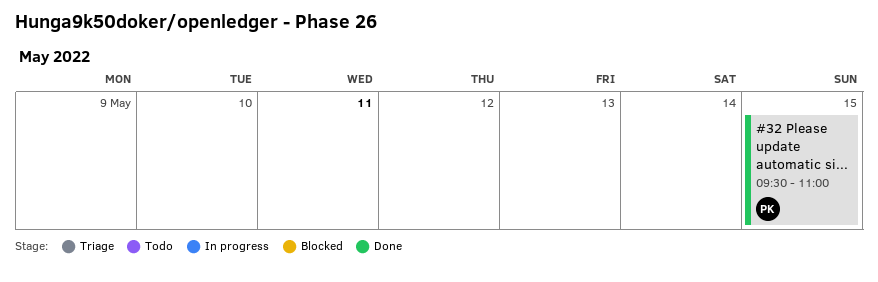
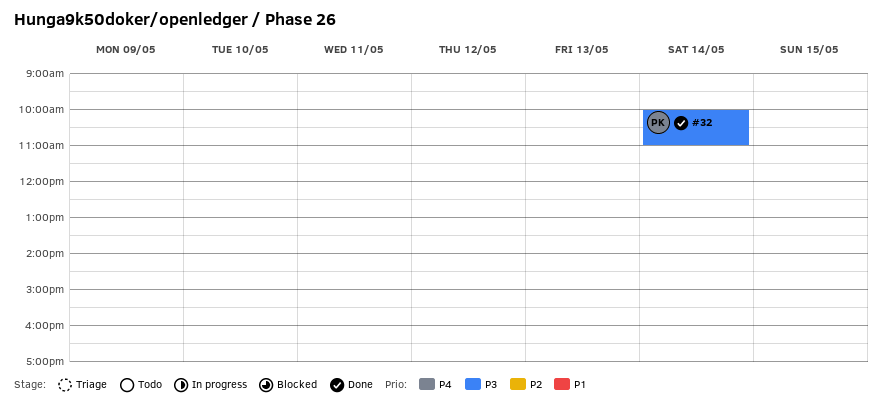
#32, day: May 15 -> May 14
#32, begins: 09:30 -> 10:00

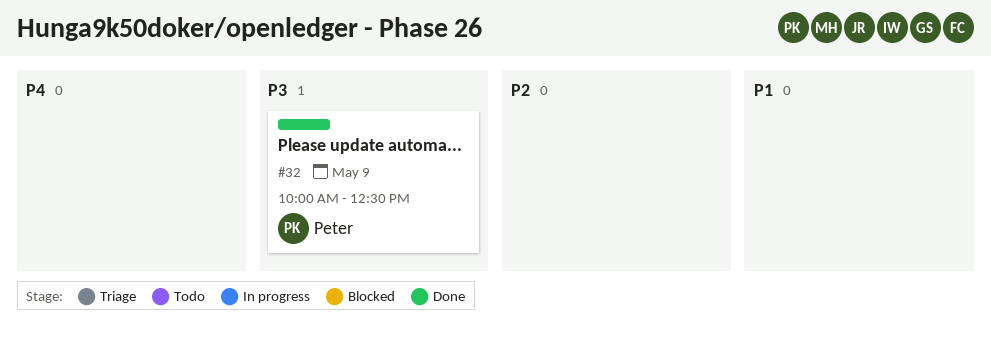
#32, day: May 14 -> May 9
#32, ends: 11:00 -> 12:30

